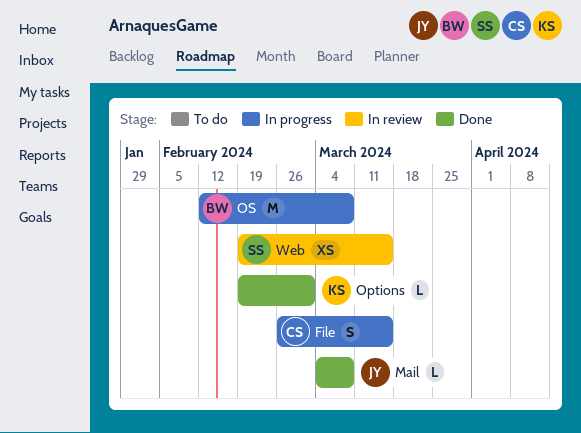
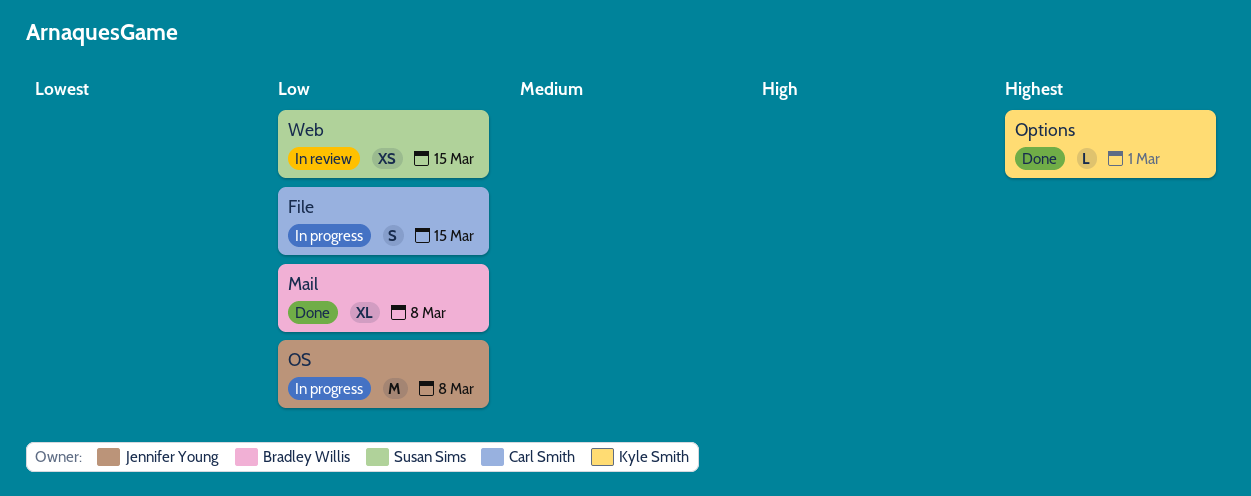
Mail, owner: Jennifer Young -> Bradley Willis
Mail, estimate: L -> XL
OS, owner: Bradley Willis -> Jennifer Young

